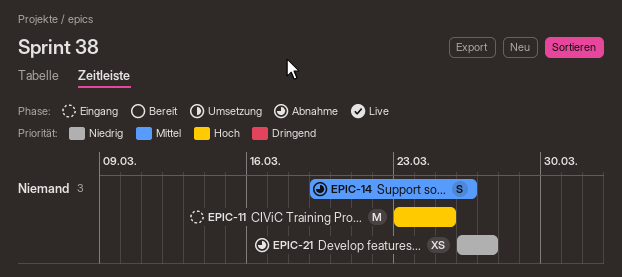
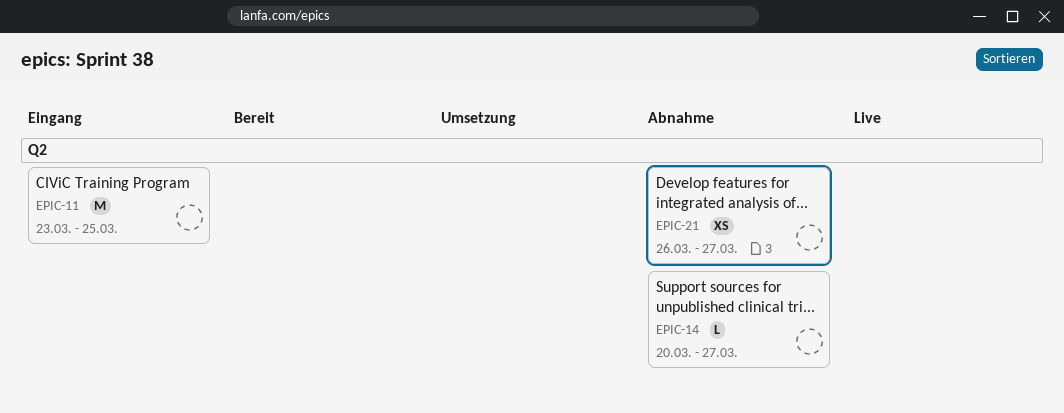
EPIC-14, estimate: S -> L
EPIC-14, start: Mar 19 -> Mar 20
EPIC-14, due: Mar 26 -> Mar 27

